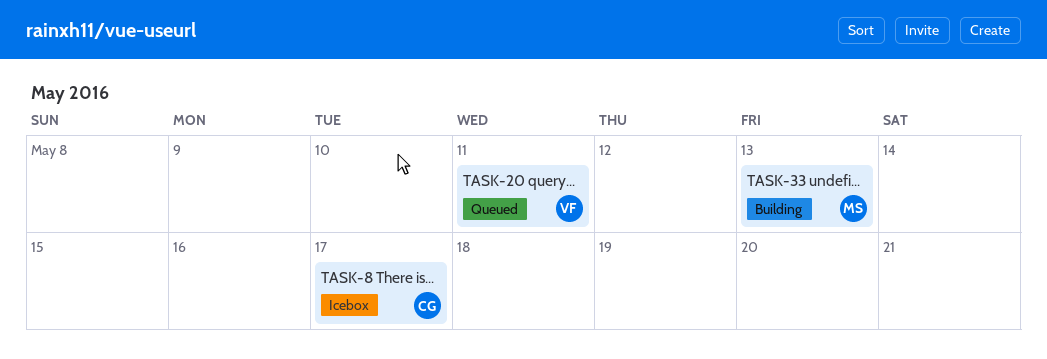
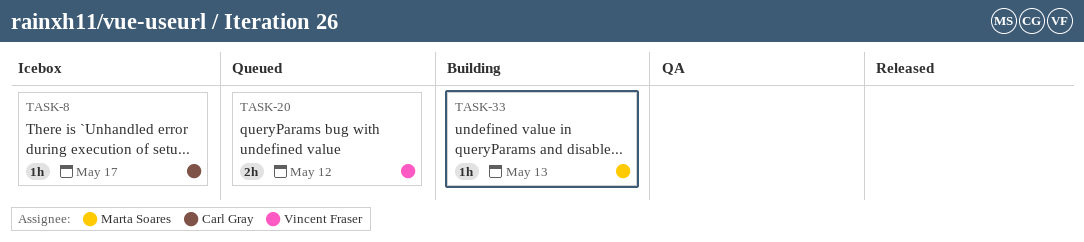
TASK-20, due: May 11 -> May 12

